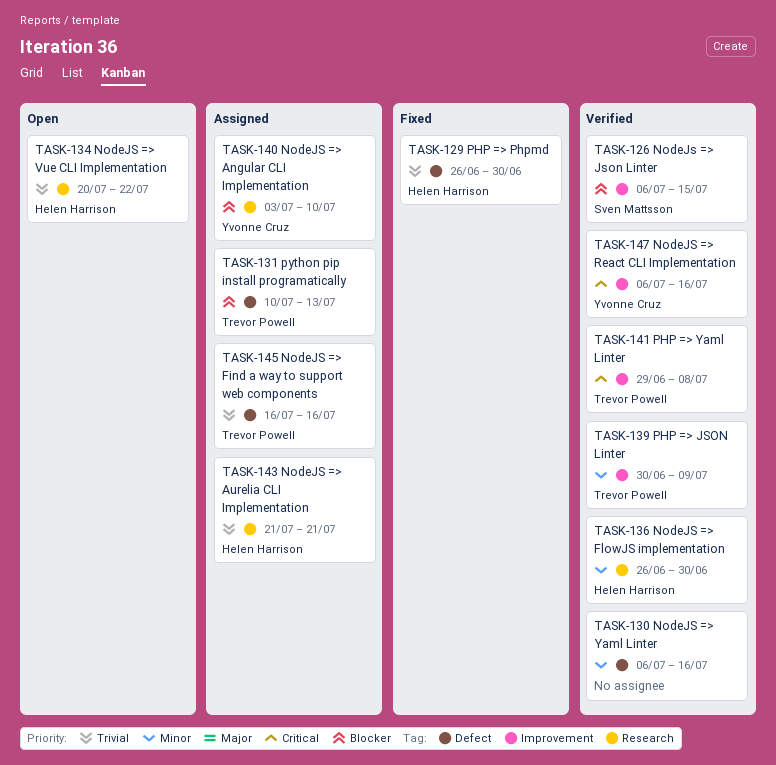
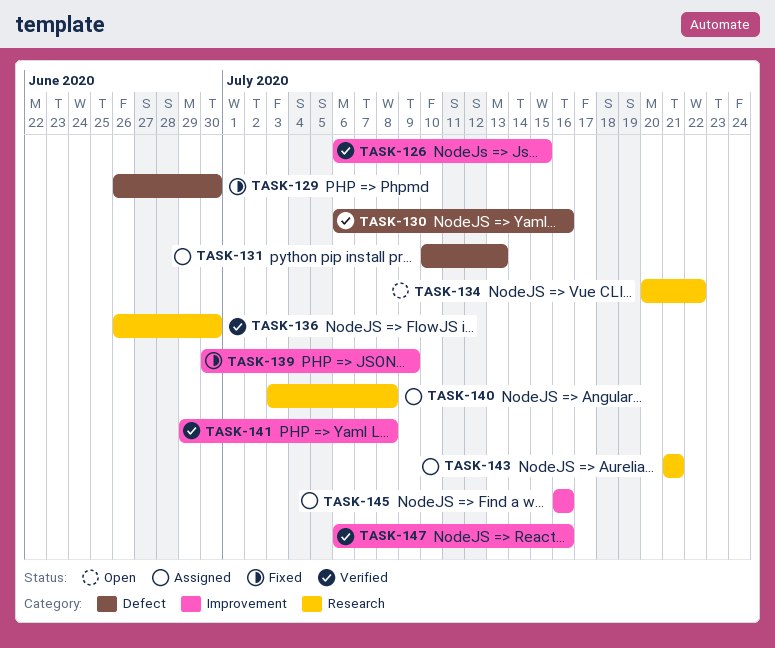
TASK-139, status: Verified -> Fixed
TASK-140, due: Jul 10 -> Jul 8
TASK-145, label: Defect -> Improvement

